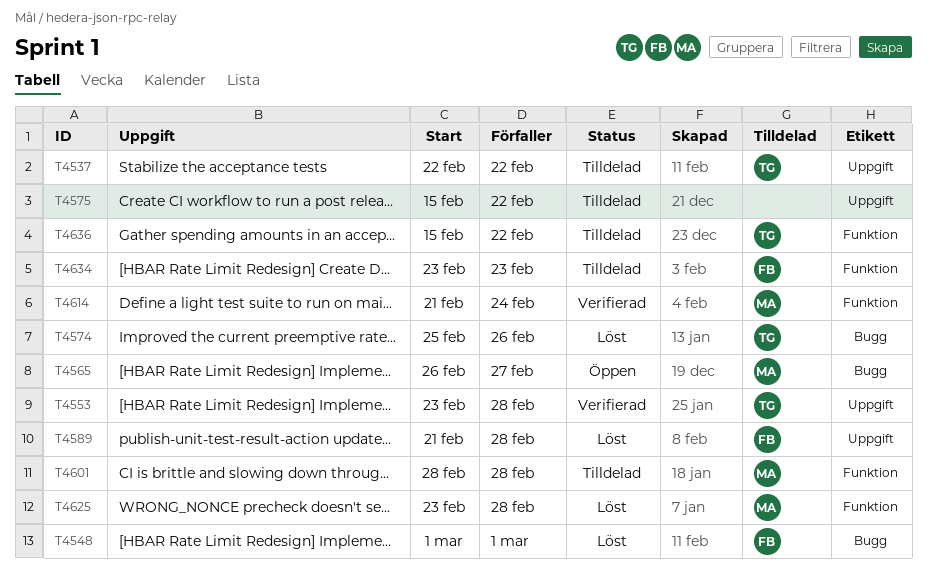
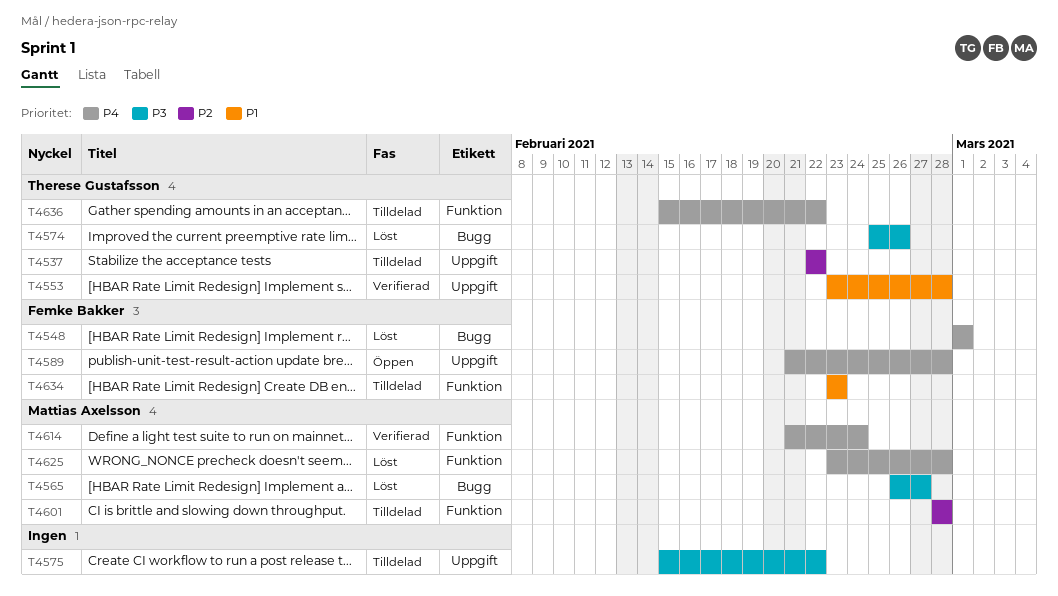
T4565, status: Öppen -> Löst
T4589, status: Löst -> Öppen

